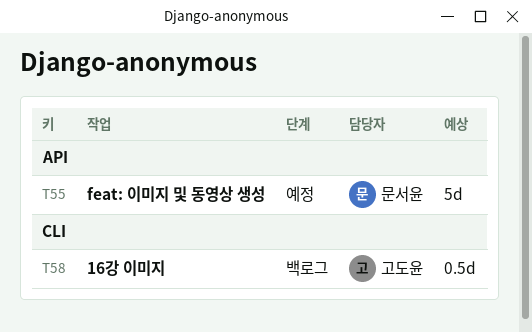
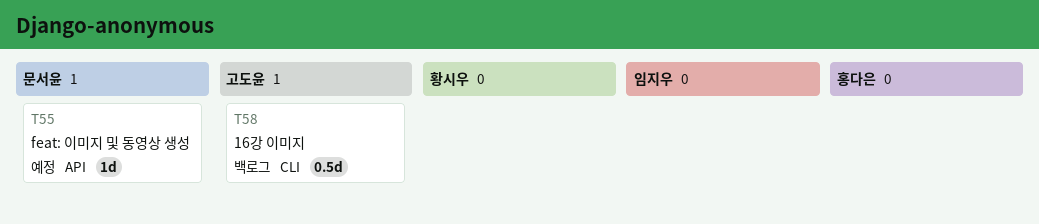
T55, estimate: 5d -> 1d

